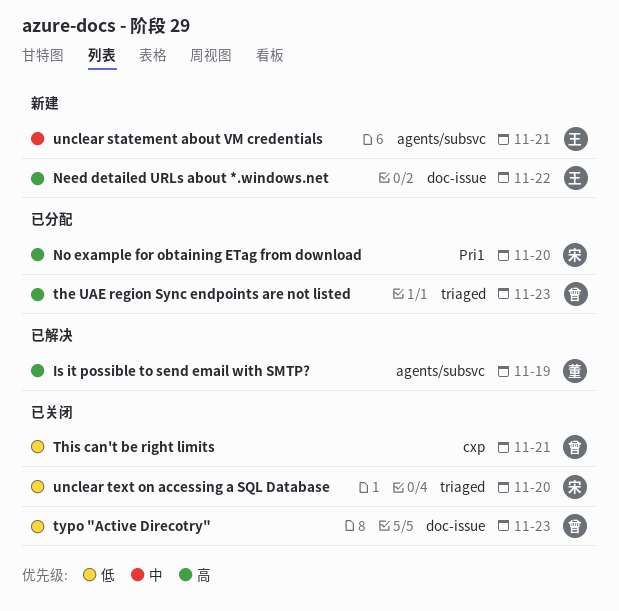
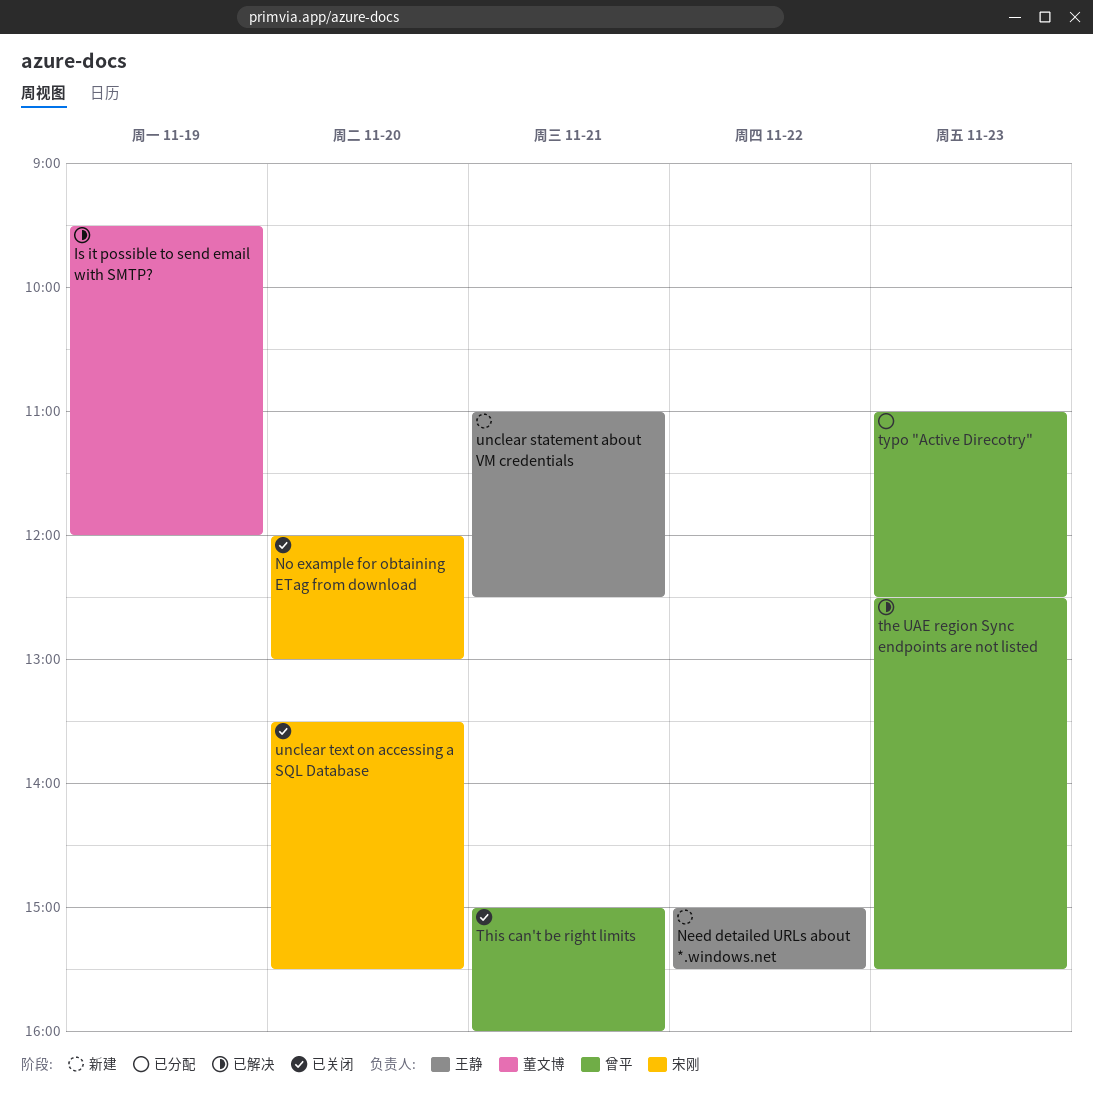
No example for obtaining ETag from download, status: 已分配 -> 已关闭
the UAE region Sync endpoints are not listed, status: 已分配 -> 已解决
typo "Active Direcotry", status: 已关闭 -> 已分配

